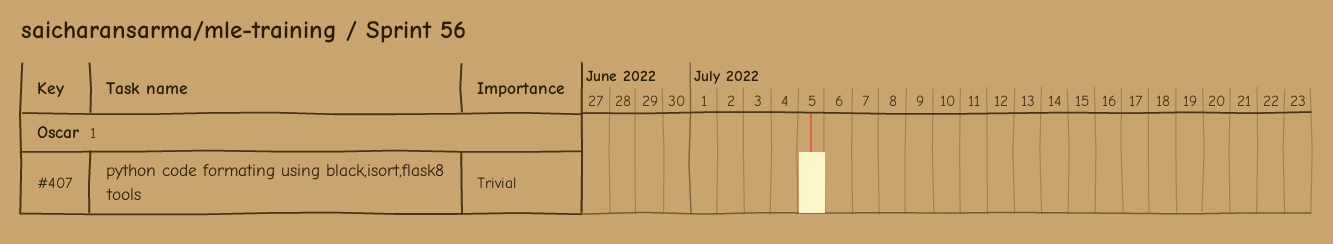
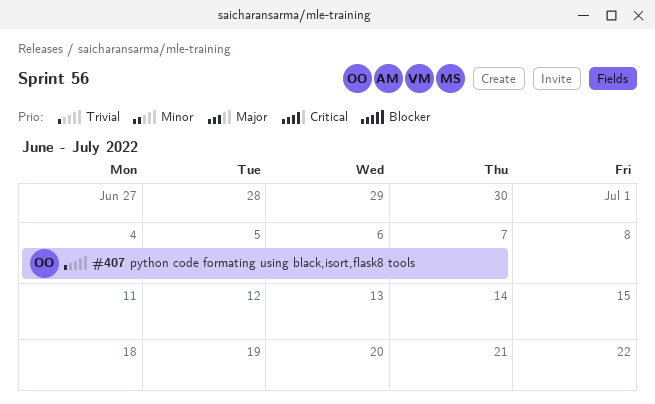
#407, start: Jul 5 -> Jul 4
#407, due: Jul 5 -> Jul 7

